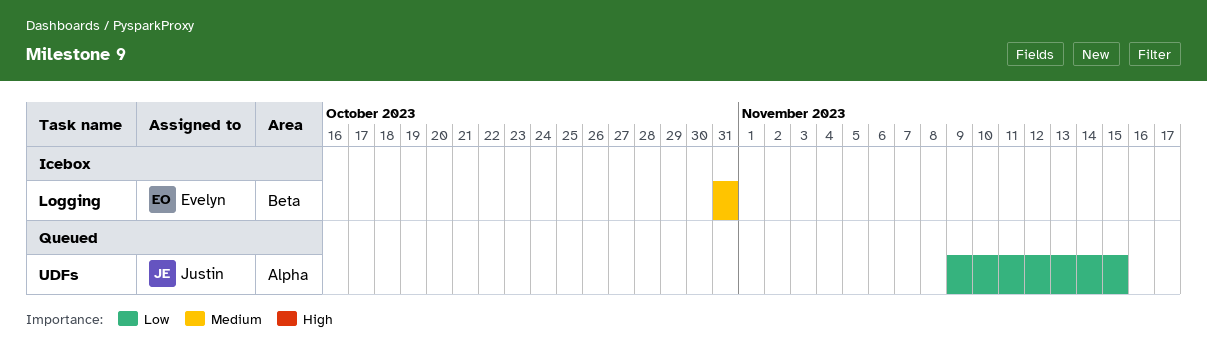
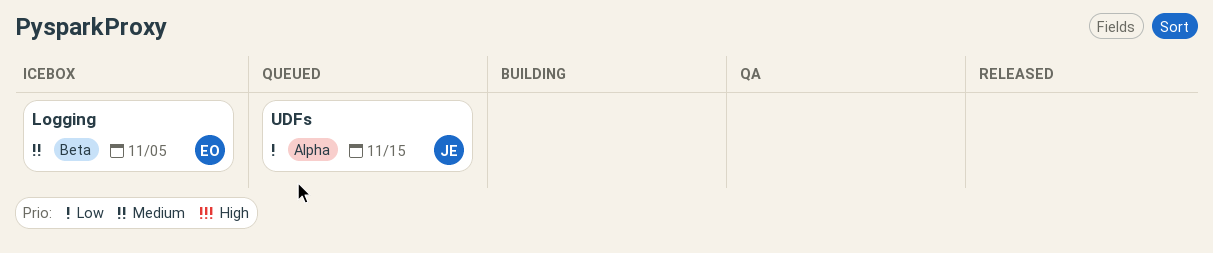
Logging, due: Oct 31 -> Nov 5

